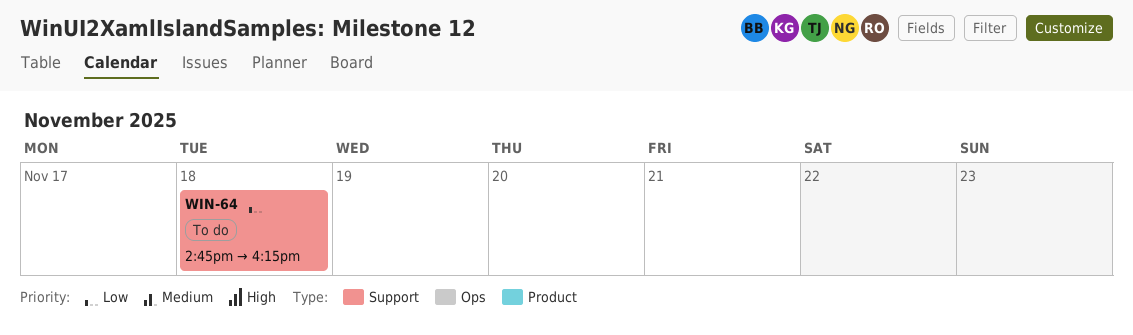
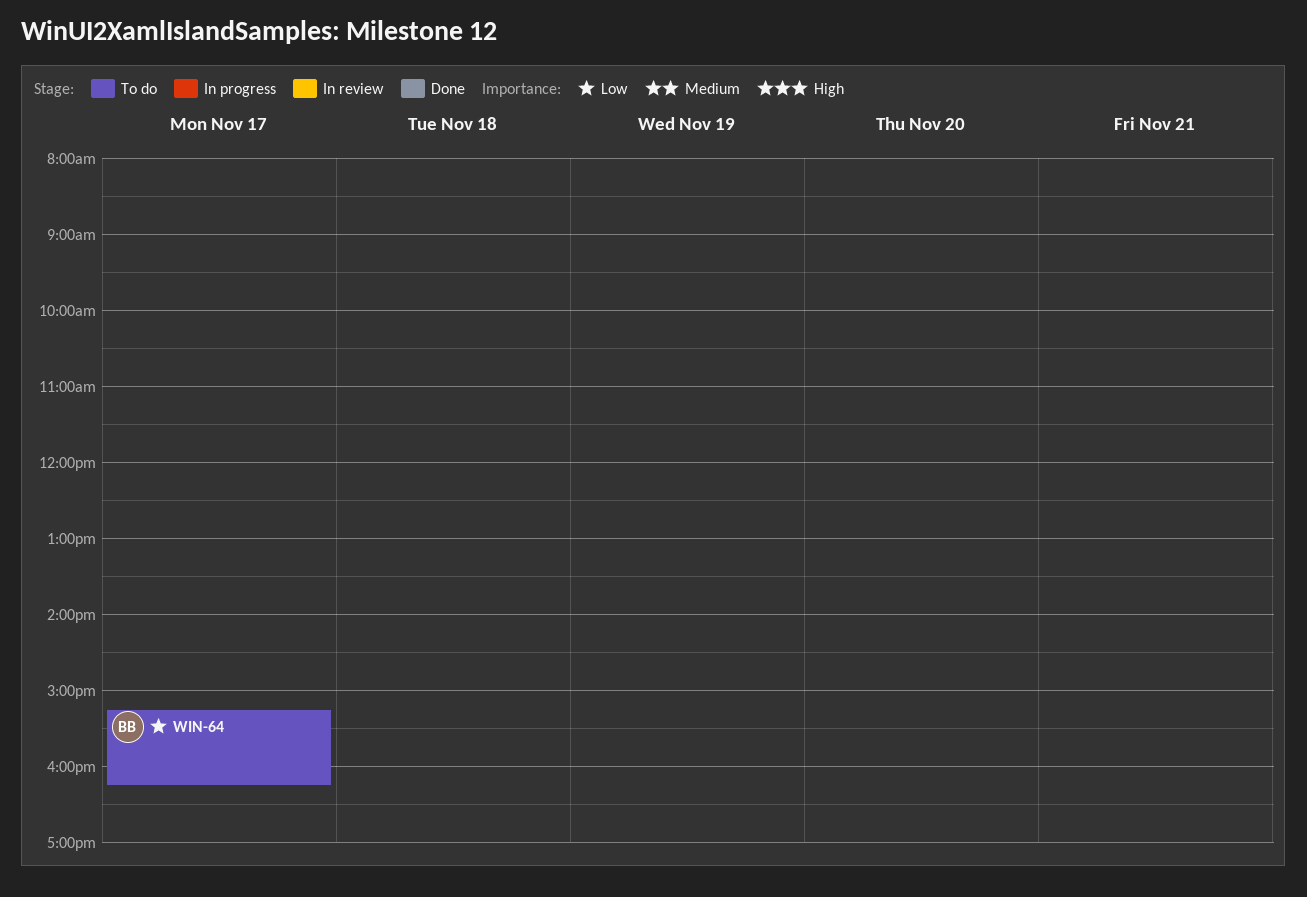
WIN-64, day: Nov 18 -> Nov 17
WIN-64, begins: 14:45 -> 15:15

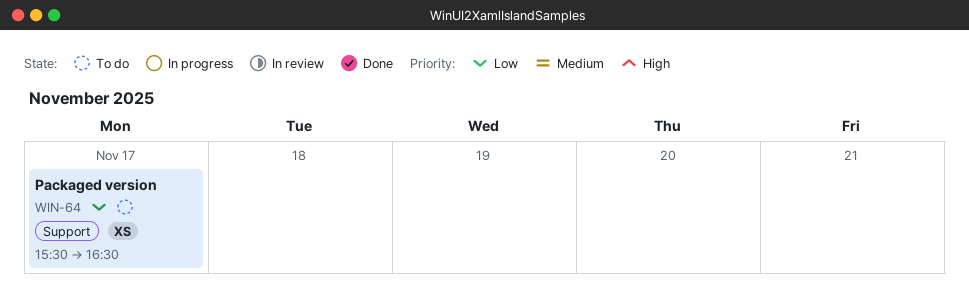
WIN-64, begins: 15:15 -> 15:30
WIN-64, ends: 16:15 -> 16:30

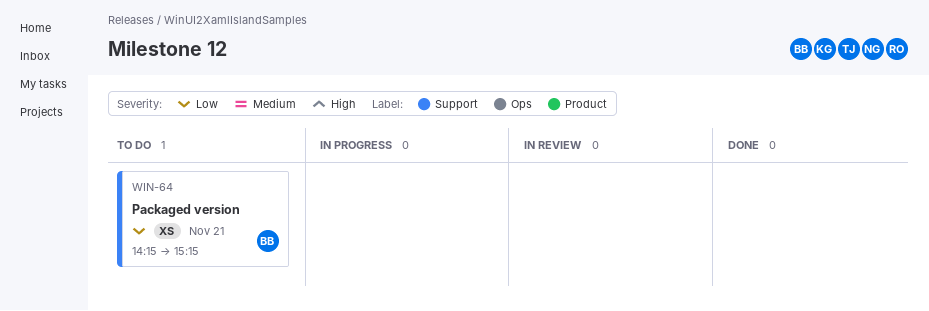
WIN-64, day: Nov 17 -> Nov 21
WIN-64, begins: 15:30 -> 14:15
WIN-64, ends: 16:30 -> 15:15

